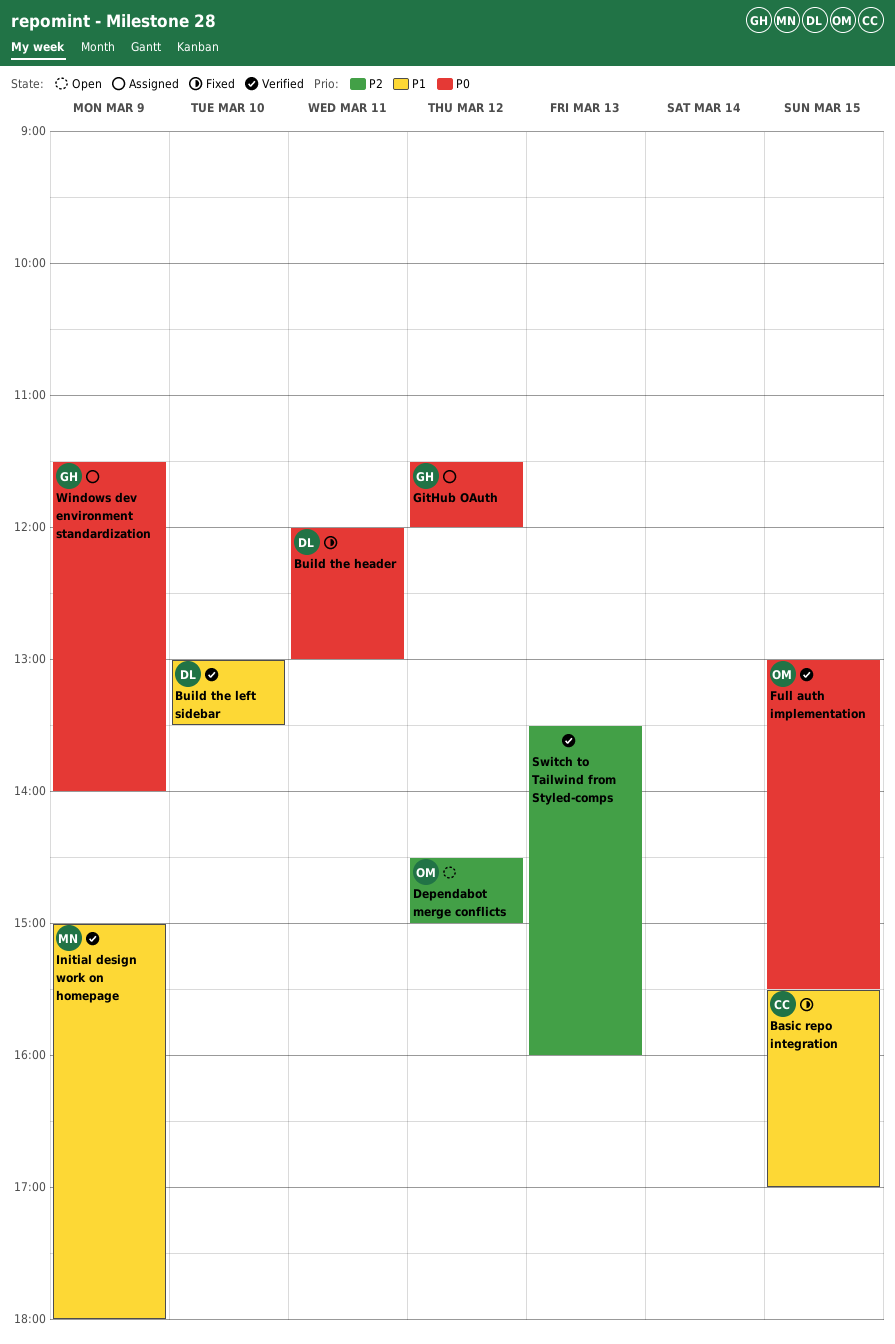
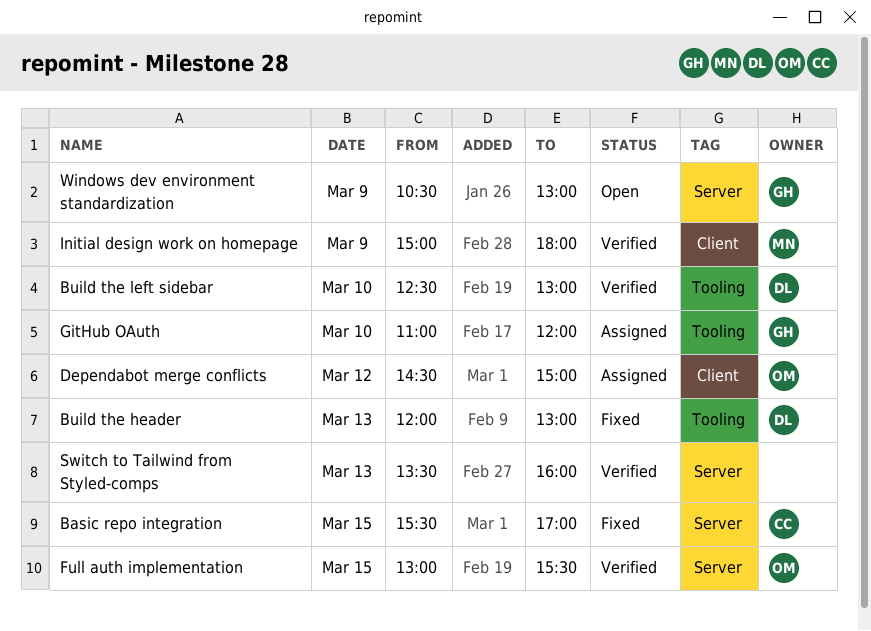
Build the header, day: Mar 11 -> Mar 13
Build the left sidebar, begins: 13:00 -> 12:30
Build the left sidebar, ends: 13:30 -> 13:00
Dependabot merge conflicts, status: Open -> Assigned
GitHub OAuth, day: Mar 12 -> Mar 10
GitHub OAuth, begins: 11:30 -> 11:00
Windows dev environment standardization, status: Assigned -> Open
Windows dev environment standardization, begins: 11:30 -> 10:30
Windows dev environment standardization, ends: 14:00 -> 13:00

